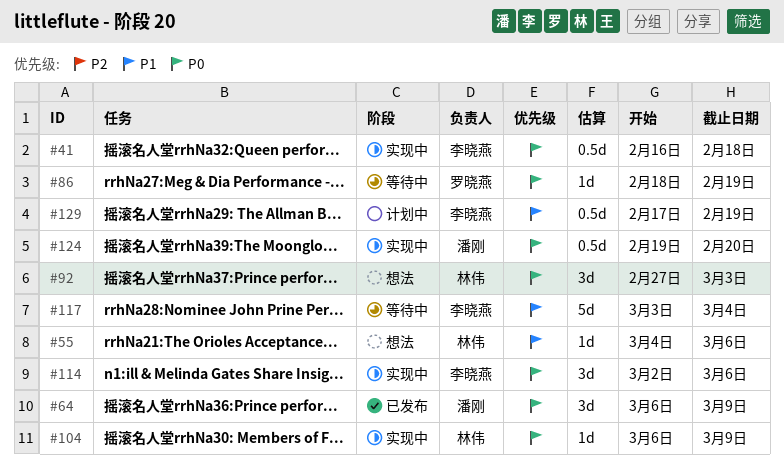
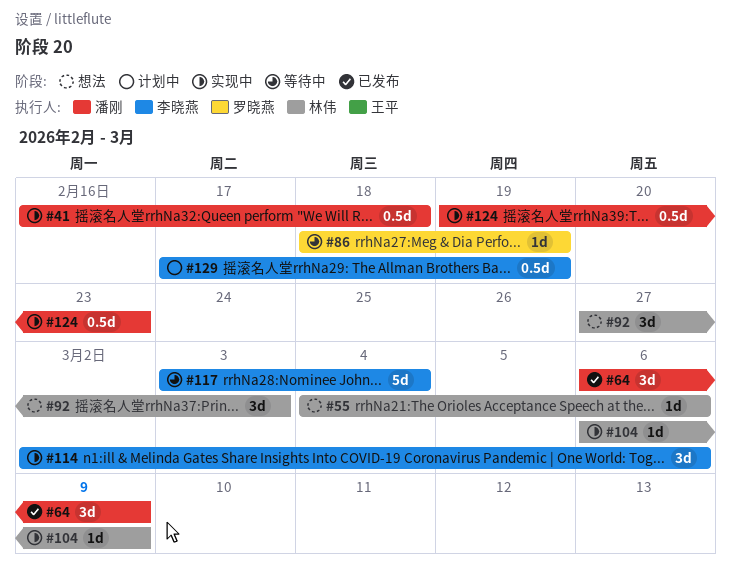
#41, owner: 李晓燕 -> 潘刚
#124, due: Feb 20 -> Feb 23

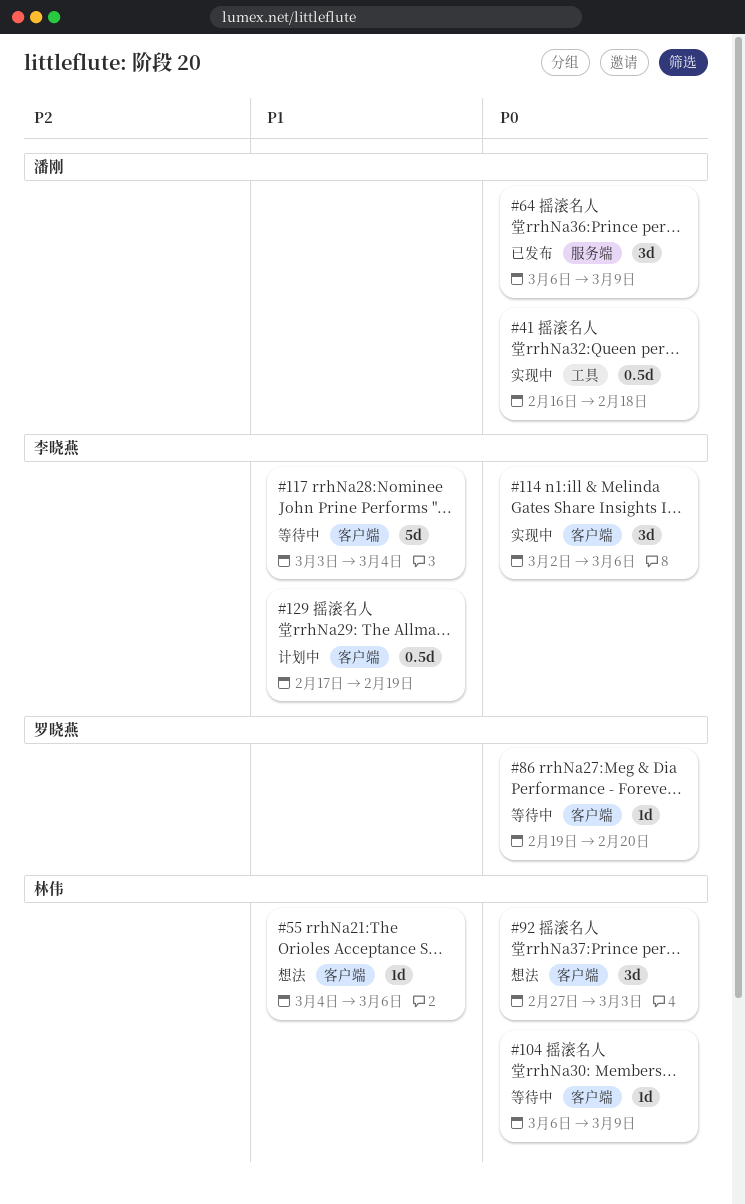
#86, start: Feb 18 -> Feb 19
#86, due: Feb 19 -> Feb 20
#104, status: 实现中 -> 等待中
#124: present -> none

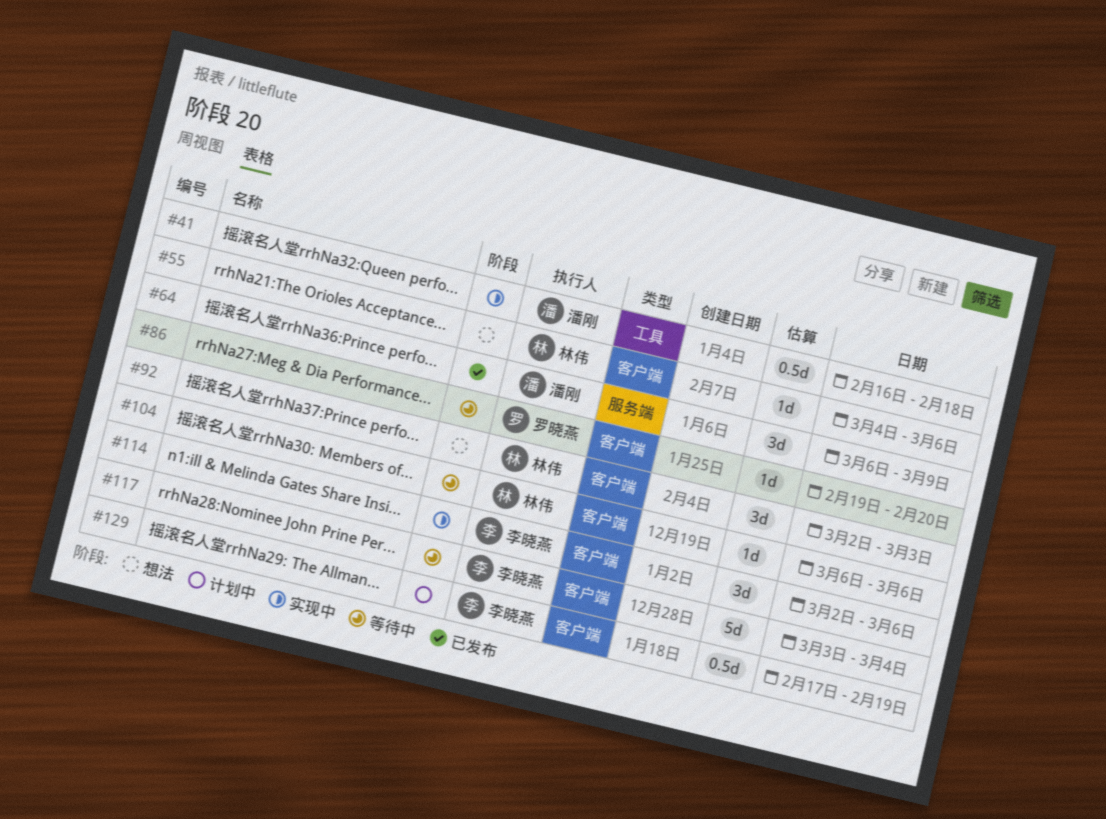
#92, start: Feb 27 -> Mar 2
#104, due: Mar 9 -> Mar 6

